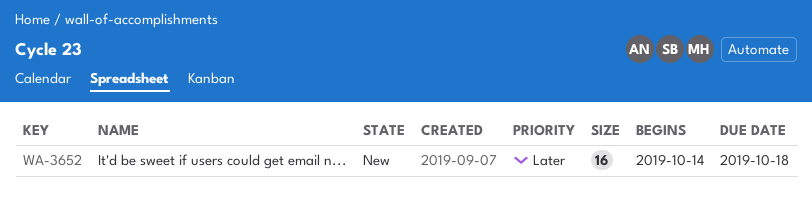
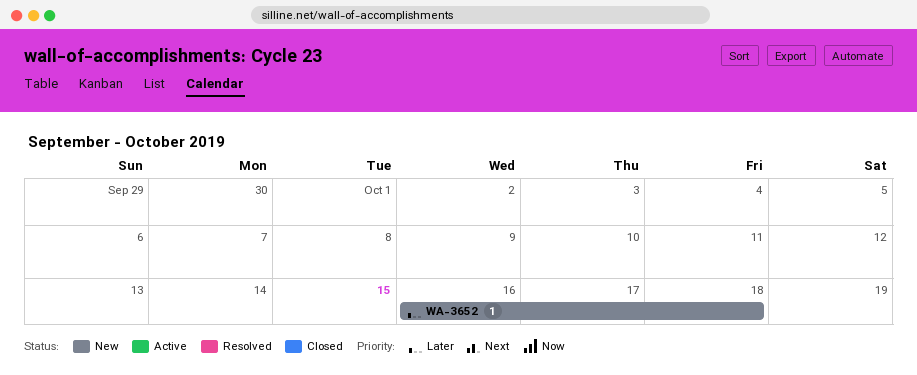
WA-3652, estimate: 16 -> 1
WA-3652, start: Oct 14 -> Oct 16

